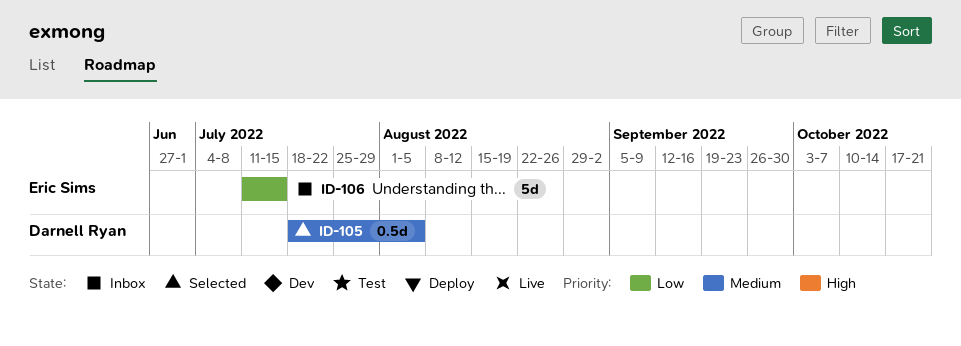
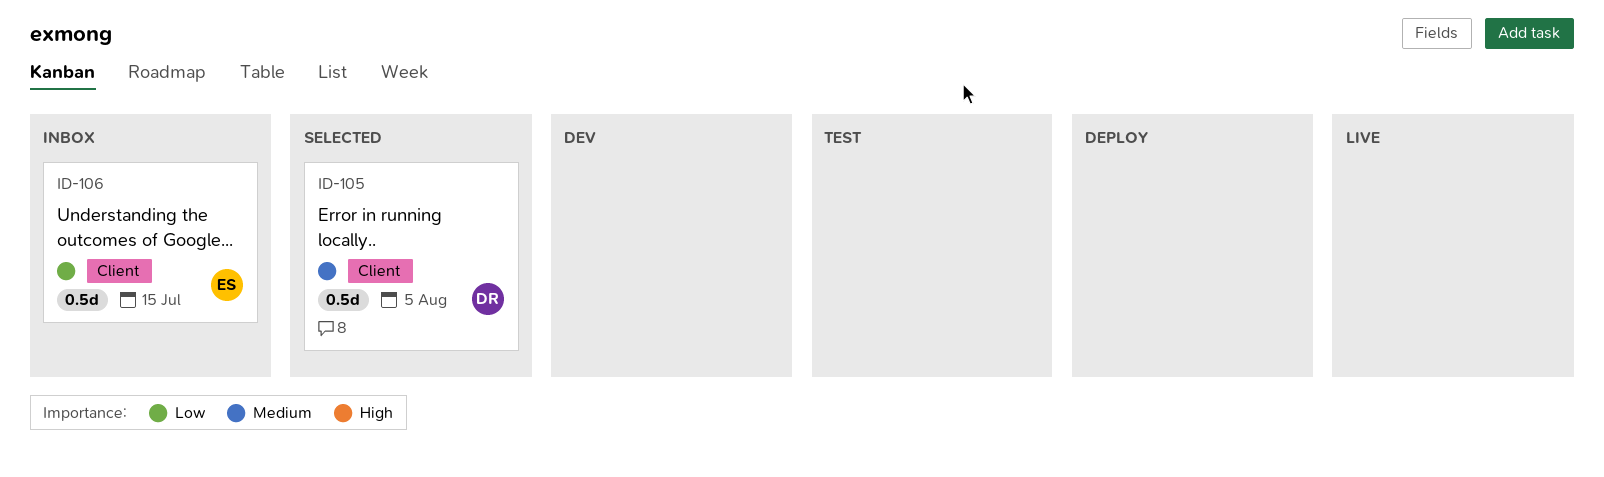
ID-106, estimate: 5d -> 0.5d

